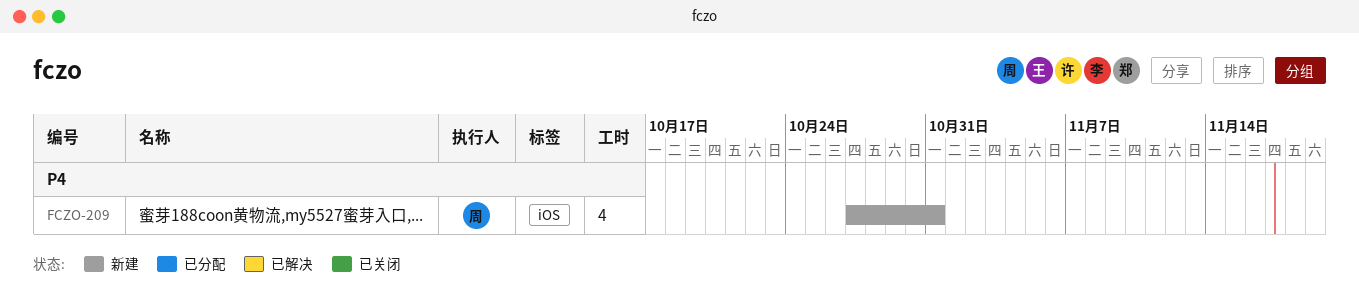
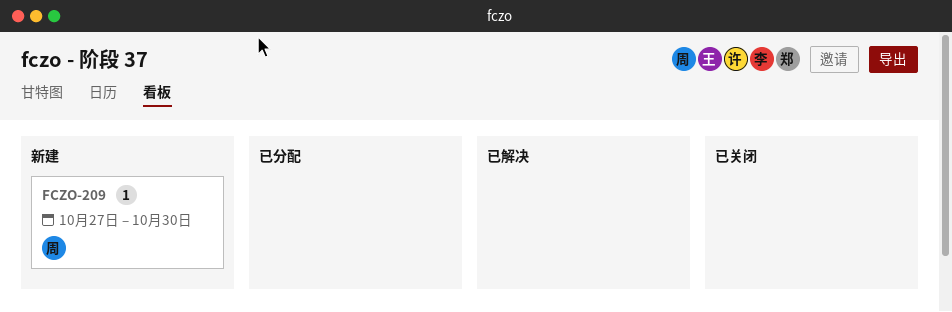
FCZO-209, estimate: 4 -> 1
FCZO-209, due: Oct 31 -> Oct 30

